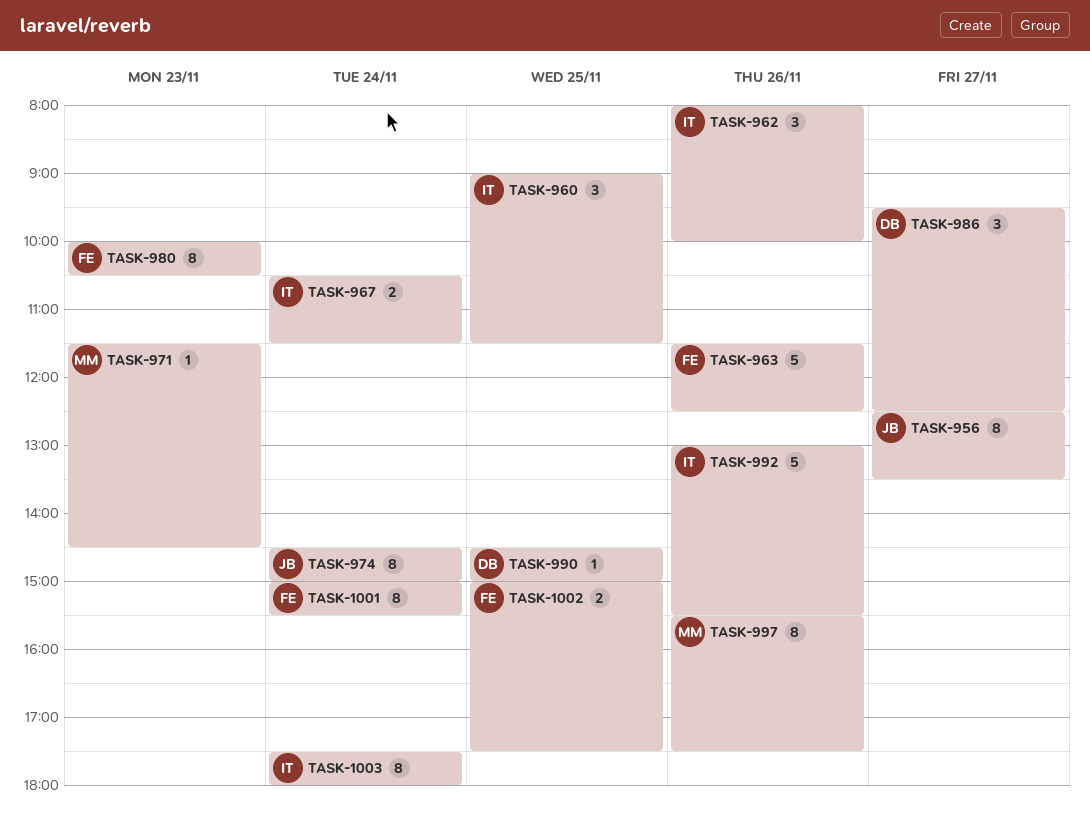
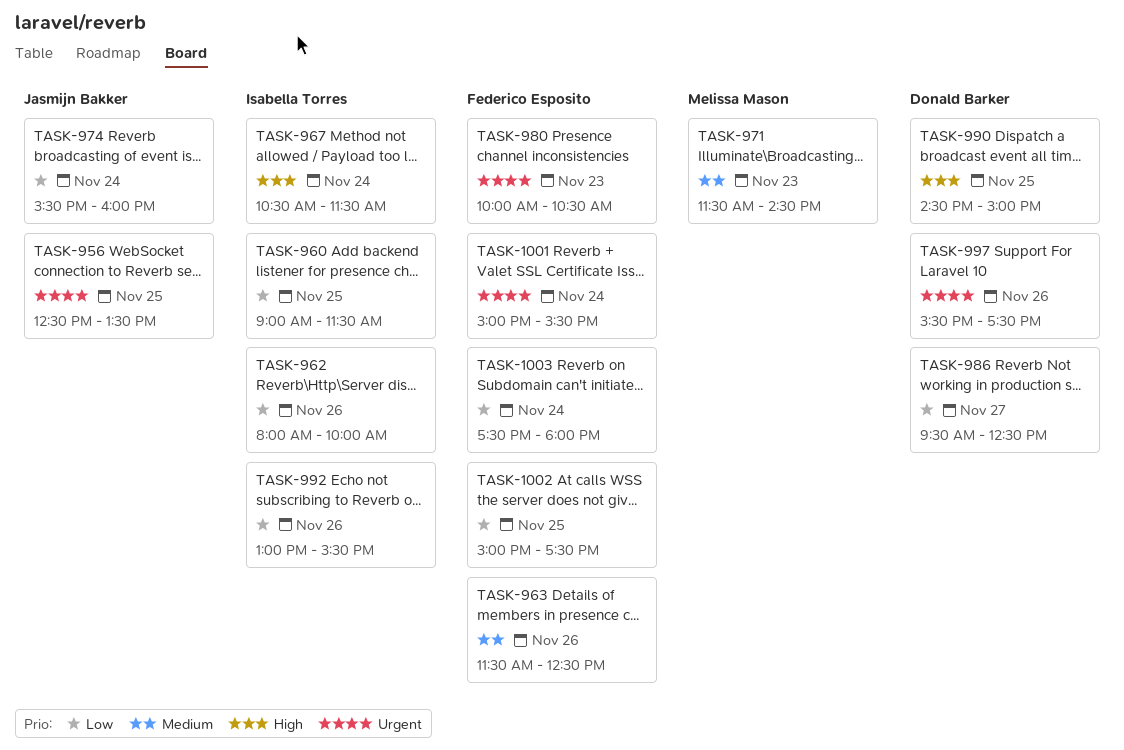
TASK-956, day: Nov 27 -> Nov 25
TASK-974, begins: 14:30 -> 15:30
TASK-974, ends: 15:00 -> 16:00
TASK-997, owner: Melissa Mason -> Donald Barker
TASK-1003, owner: Isabella Torres -> Federico Esposito

